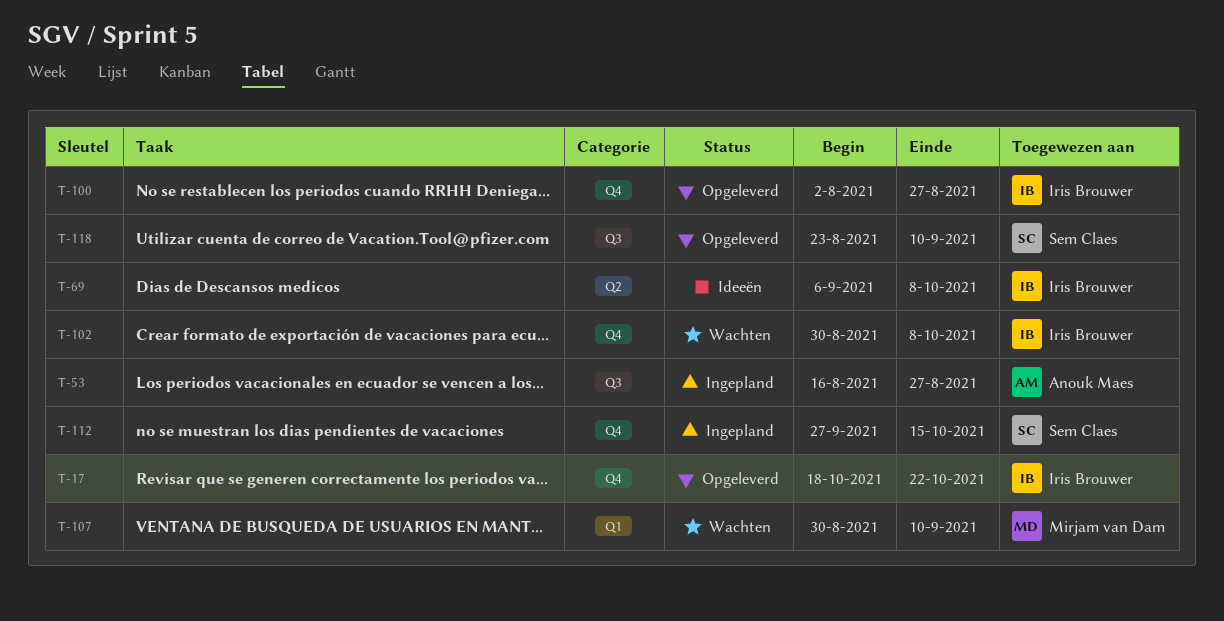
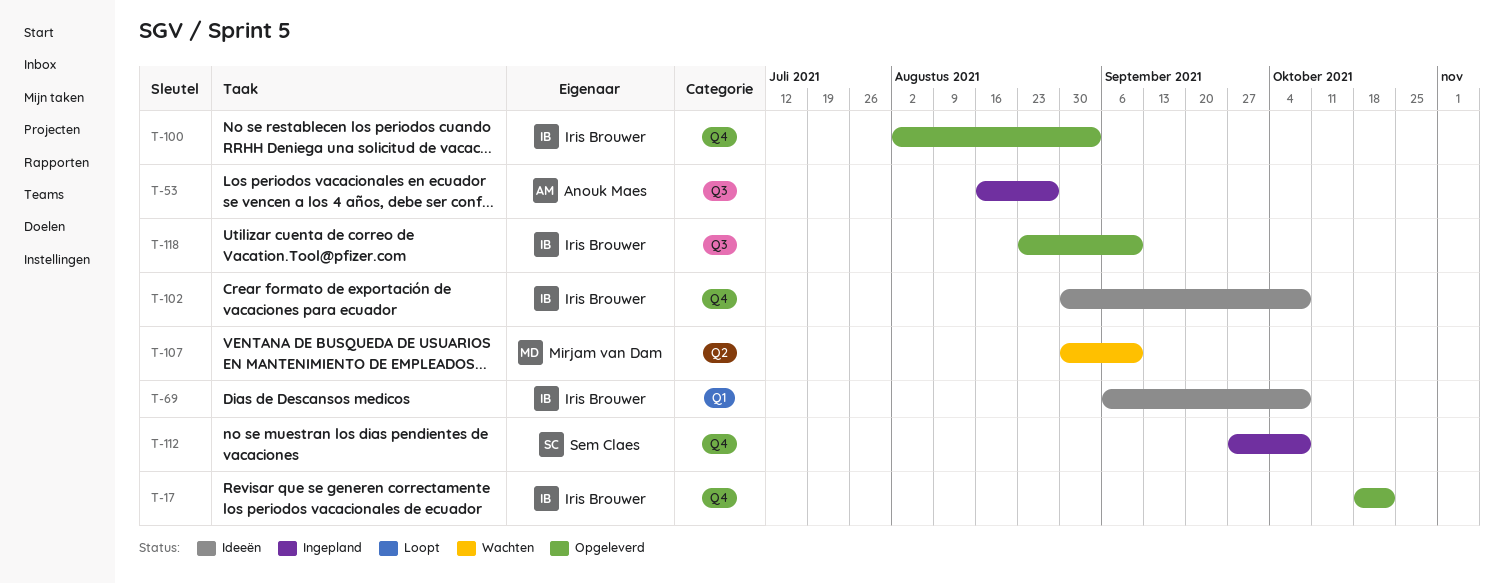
T-69, label: Q2 -> Q1
T-100, due: Aug 27 -> Sep 3
T-102, status: Wachten -> Ideeën
T-107, label: Q1 -> Q2
T-112, due: Oct 15 -> Oct 8
T-118, owner: Sem Claes -> Iris Brouwer

